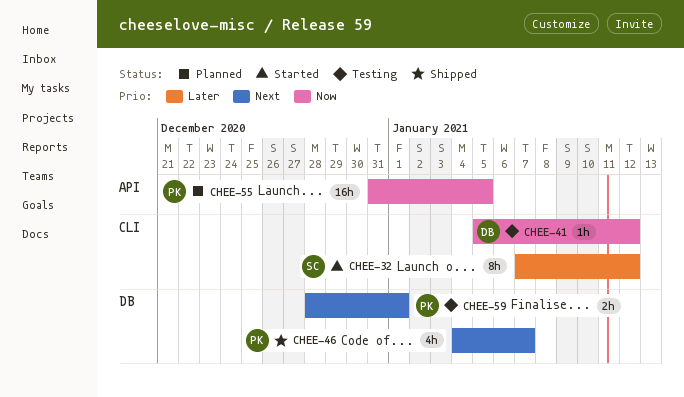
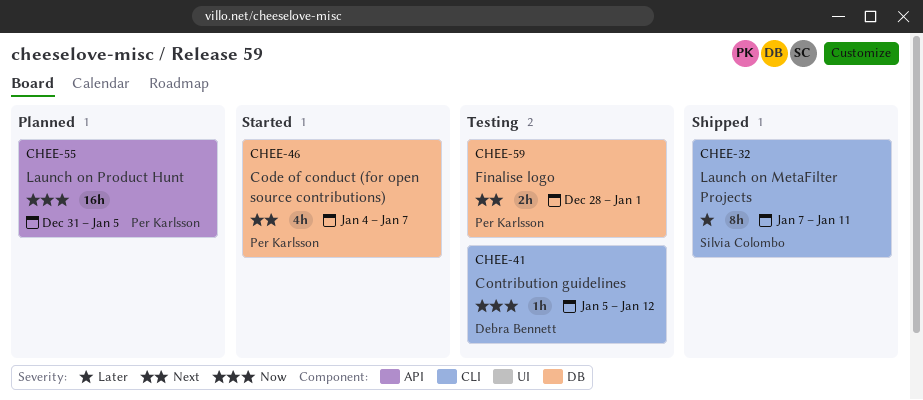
CHEE-32, status: Started -> Shipped
CHEE-32, due: Jan 12 -> Jan 11
CHEE-46, status: Shipped -> Started

